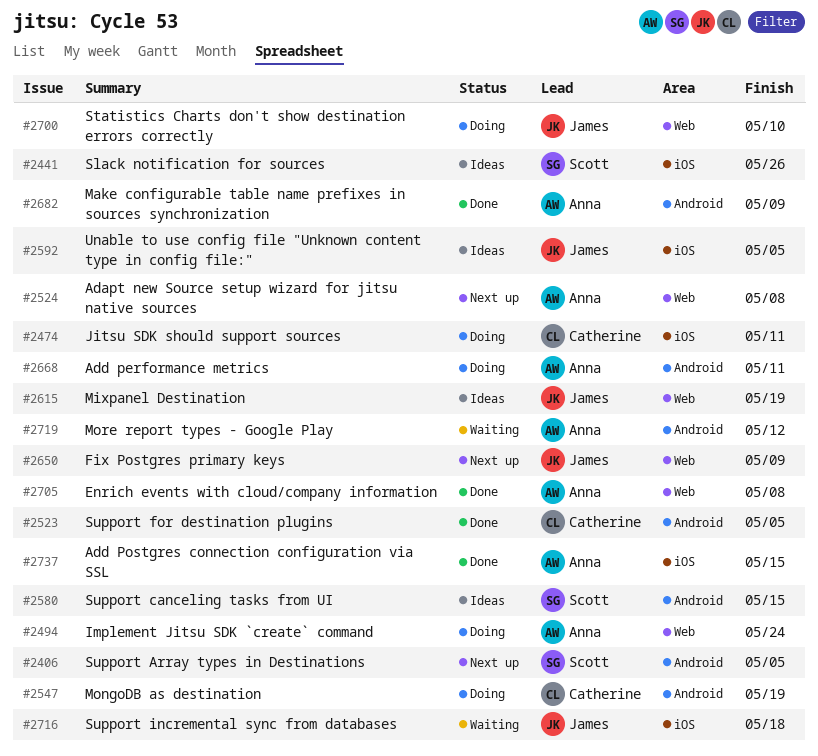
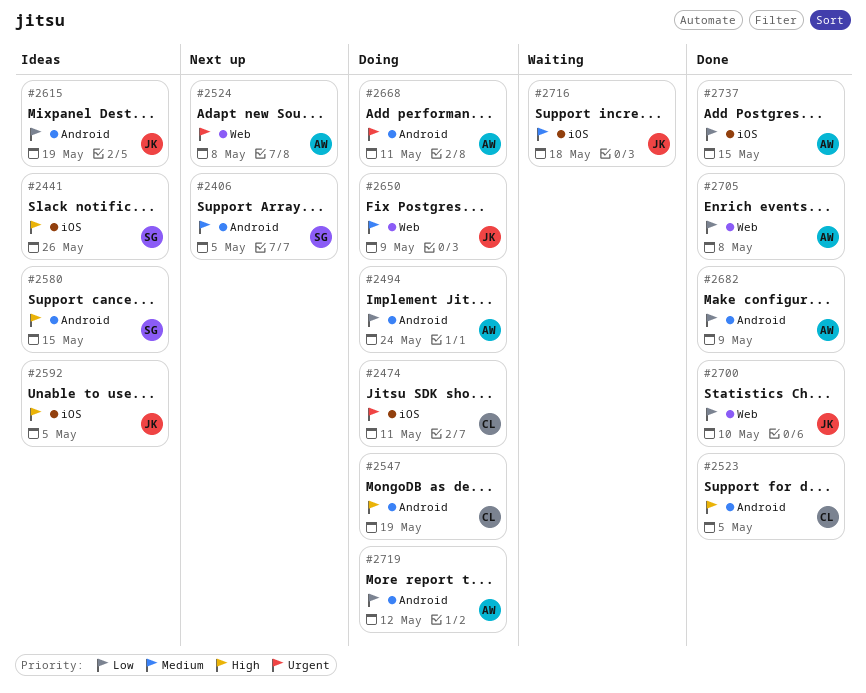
#2494, label: Web -> Android
#2615, label: Web -> Android
#2650, status: Next up -> Doing
#2700, status: Doing -> Done
#2719, status: Waiting -> Doing

